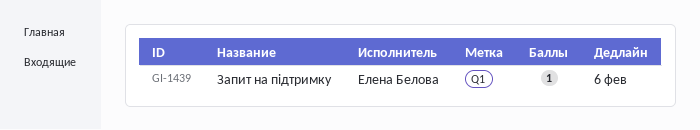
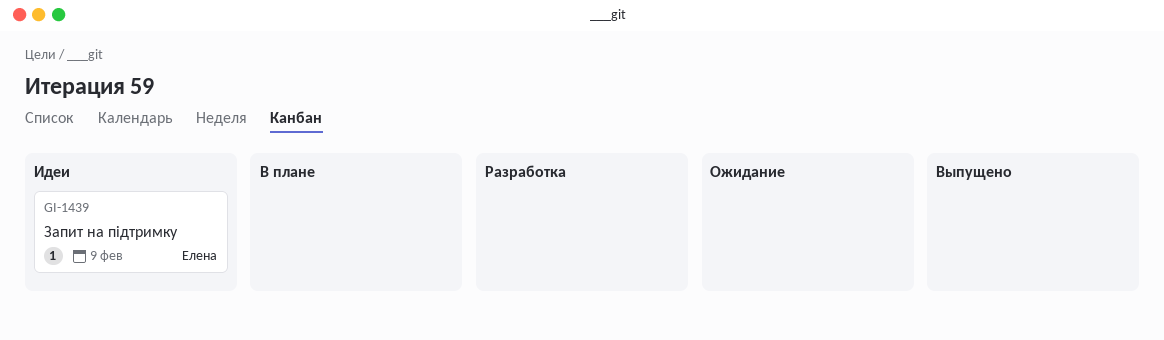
GI-1439, due: Feb 6 -> Feb 9

